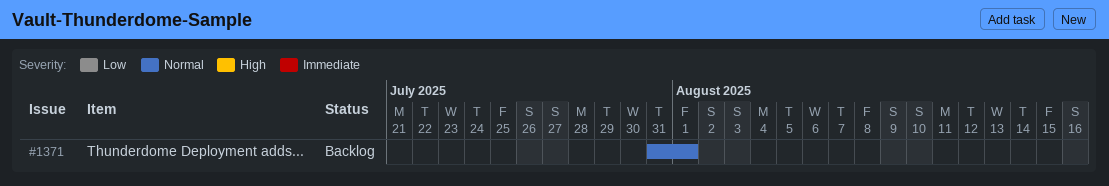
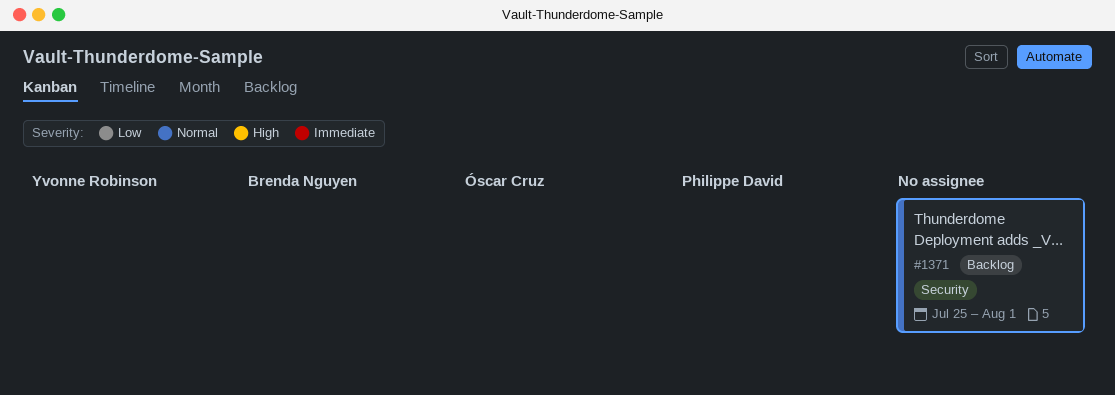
#1371, start: Jul 31 -> Jul 25

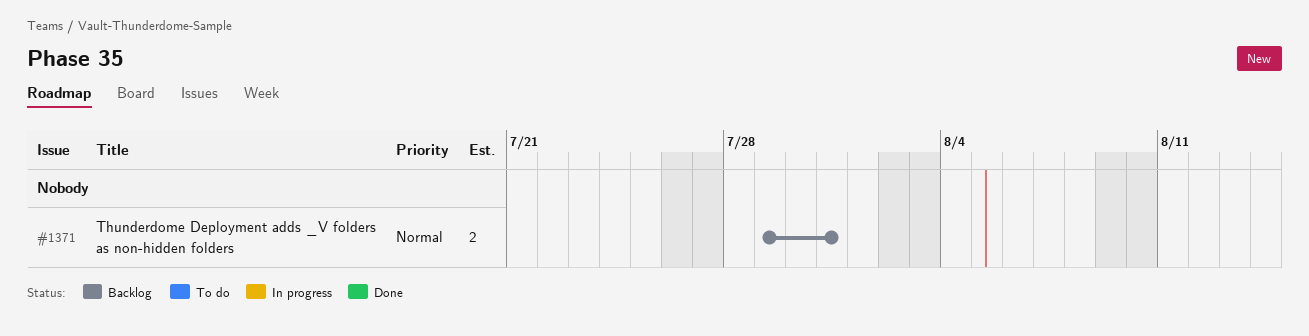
#1371, start: Jul 25 -> Jul 29
#1371, due: Aug 1 -> Jul 31

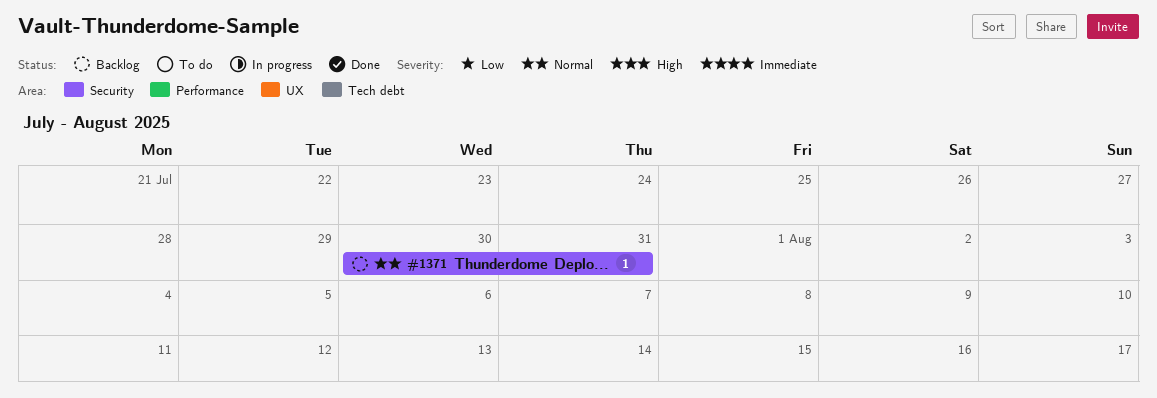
#1371, estimate: 2 -> 1
#1371, start: Jul 29 -> Jul 30

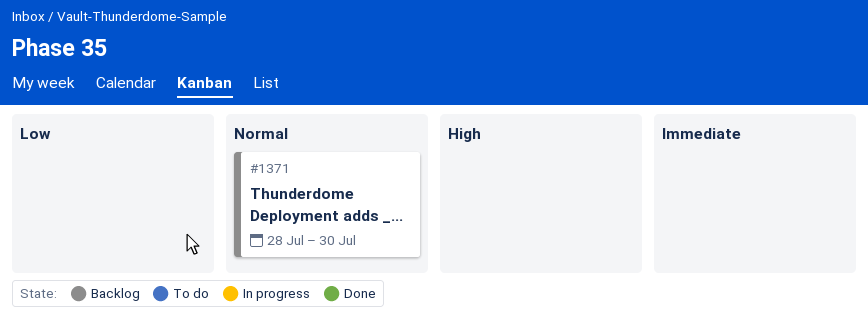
#1371, start: Jul 30 -> Jul 28
#1371, due: Jul 31 -> Jul 30

